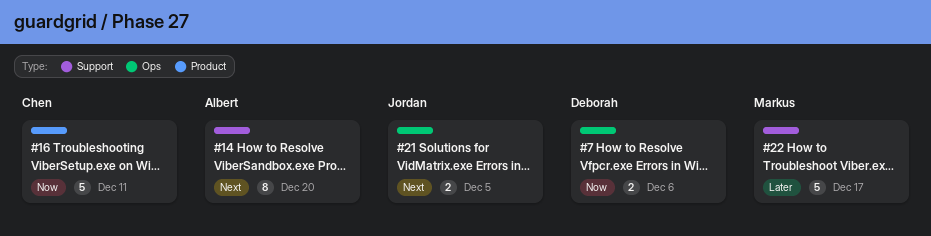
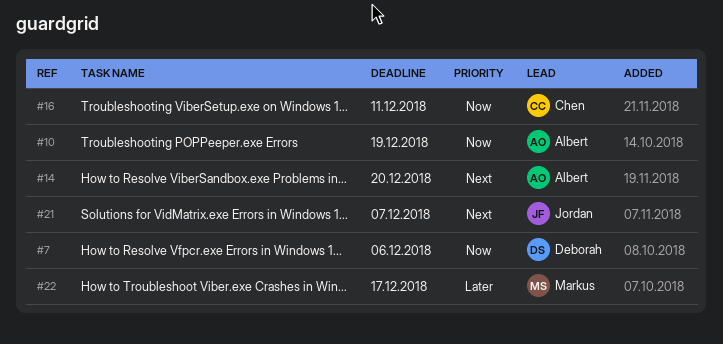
#10: none -> present
#21, due: Dec 5 -> Dec 7

